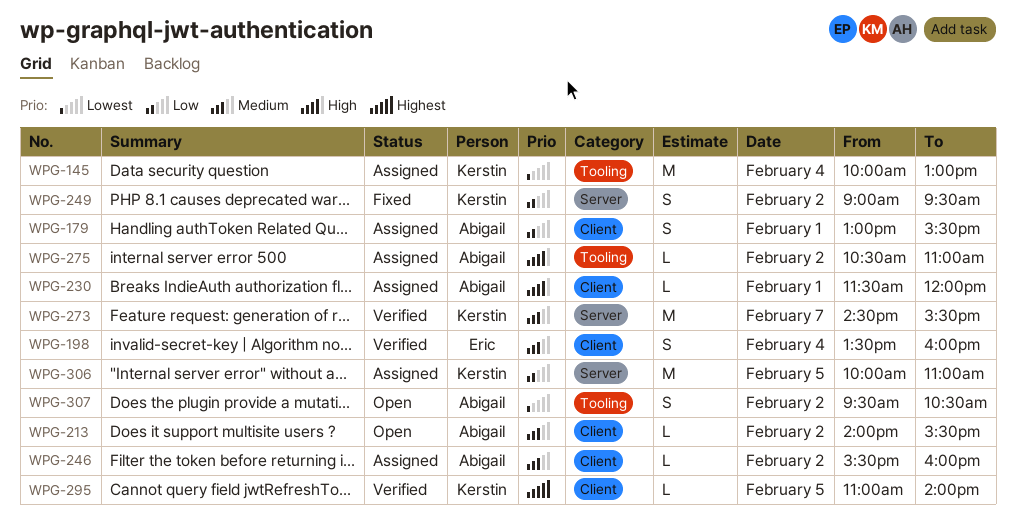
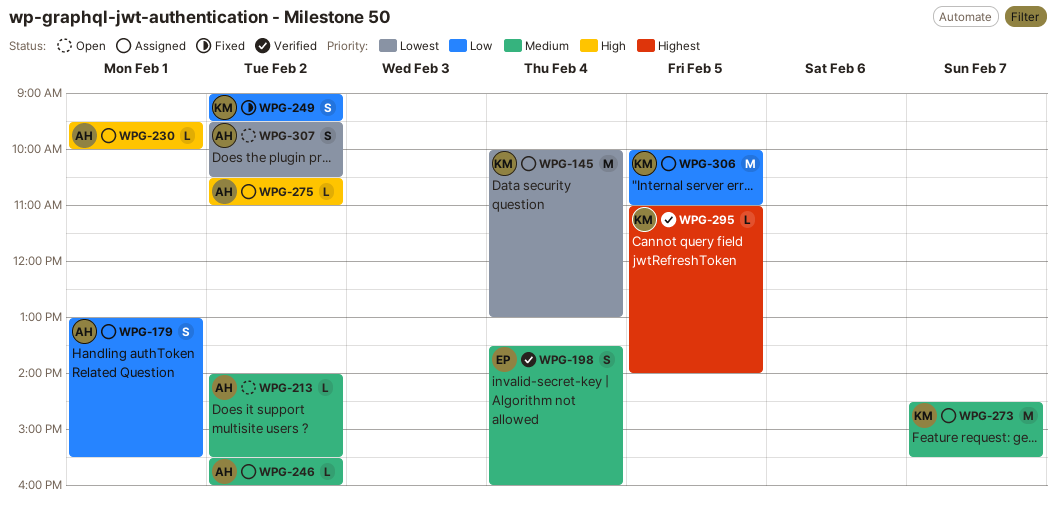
WPG-230, begins: 11:30 -> 09:30
WPG-230, ends: 12:00 -> 10:00
WPG-273, status: Verified -> Assigned

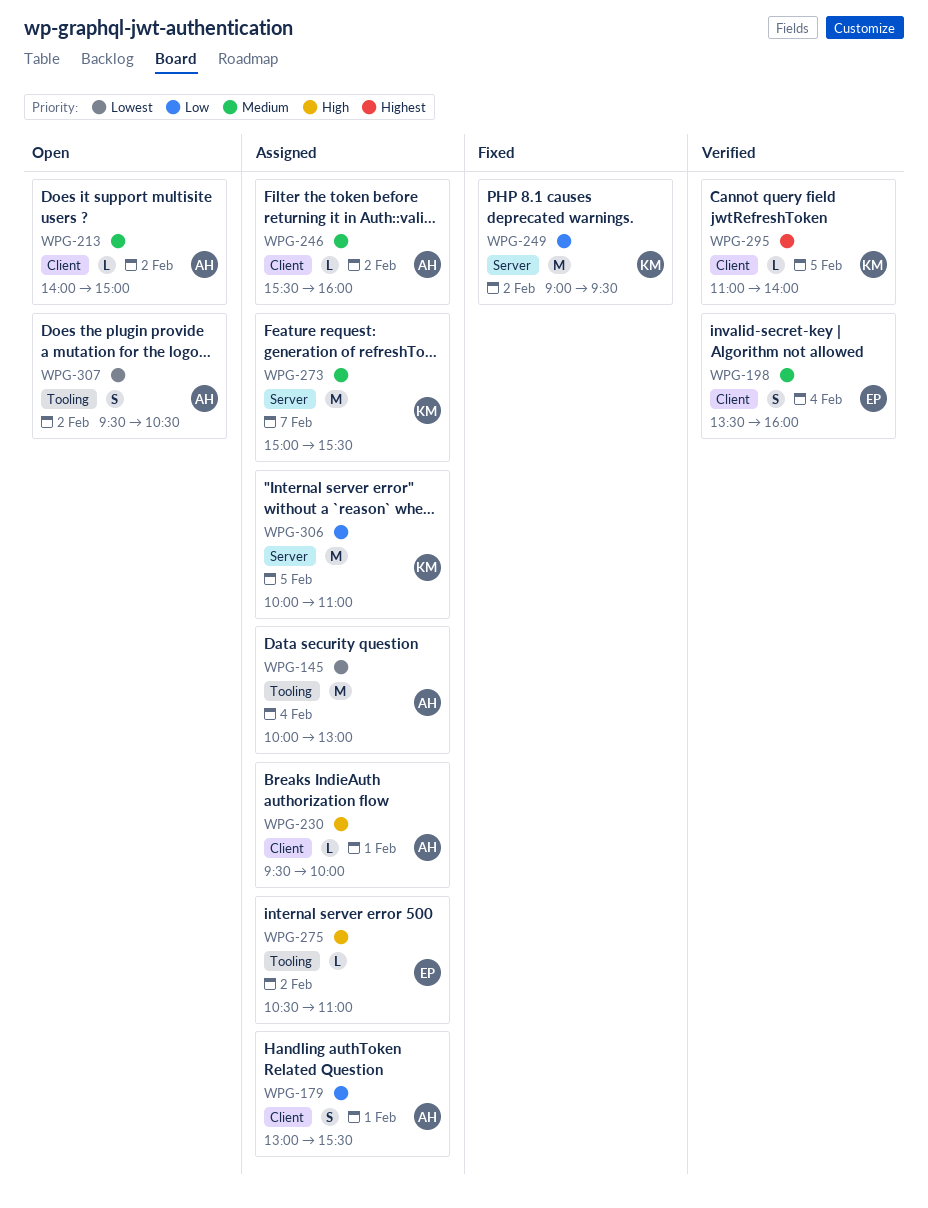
WPG-145, owner: KM -> AH
WPG-213, ends: 15:30 -> 15:00
WPG-249, estimate: S -> M
WPG-273, begins: 14:30 -> 15:00
WPG-275, owner: AH -> EP

